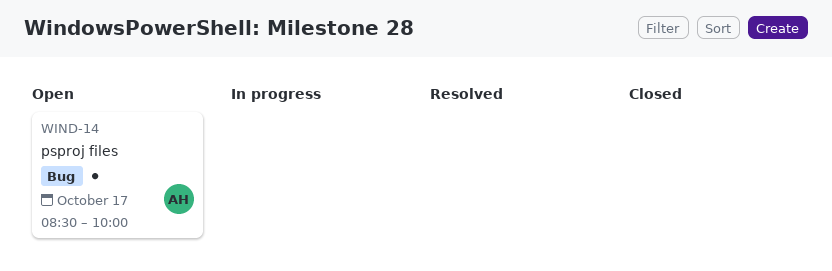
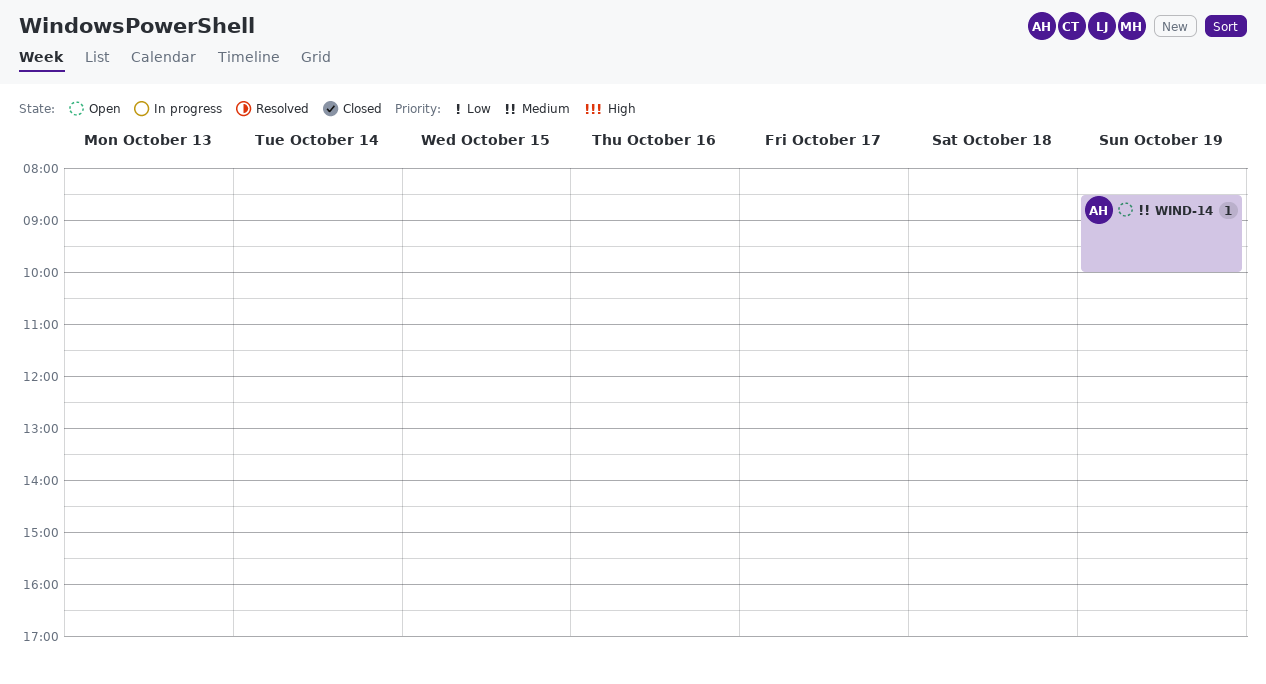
WIND-14, day: Oct 17 -> Oct 19

